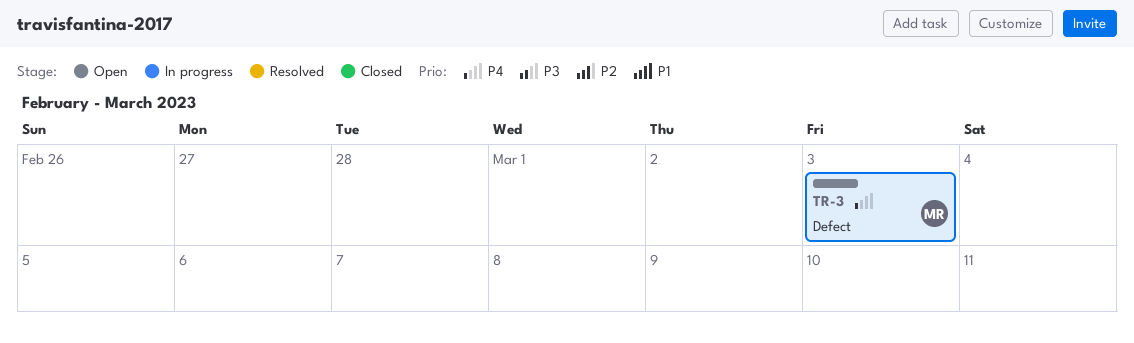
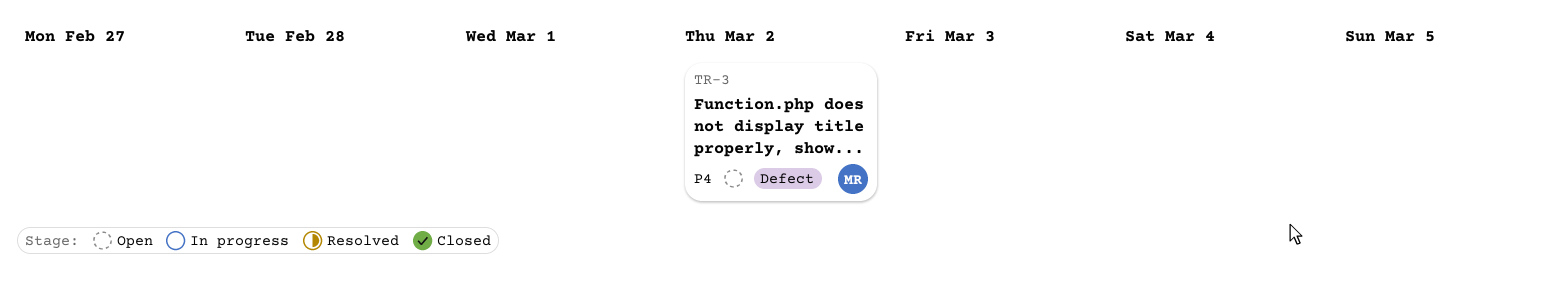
TR-3, due: Mar 3 -> Mar 2

